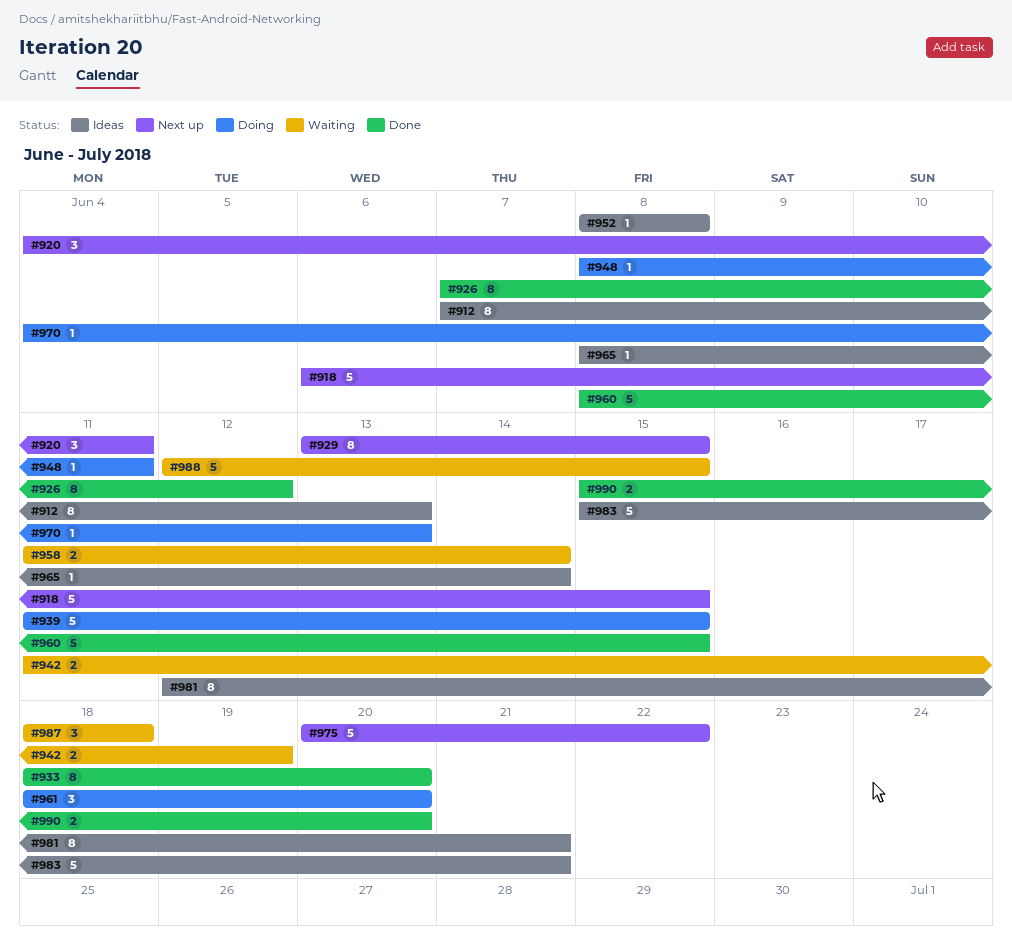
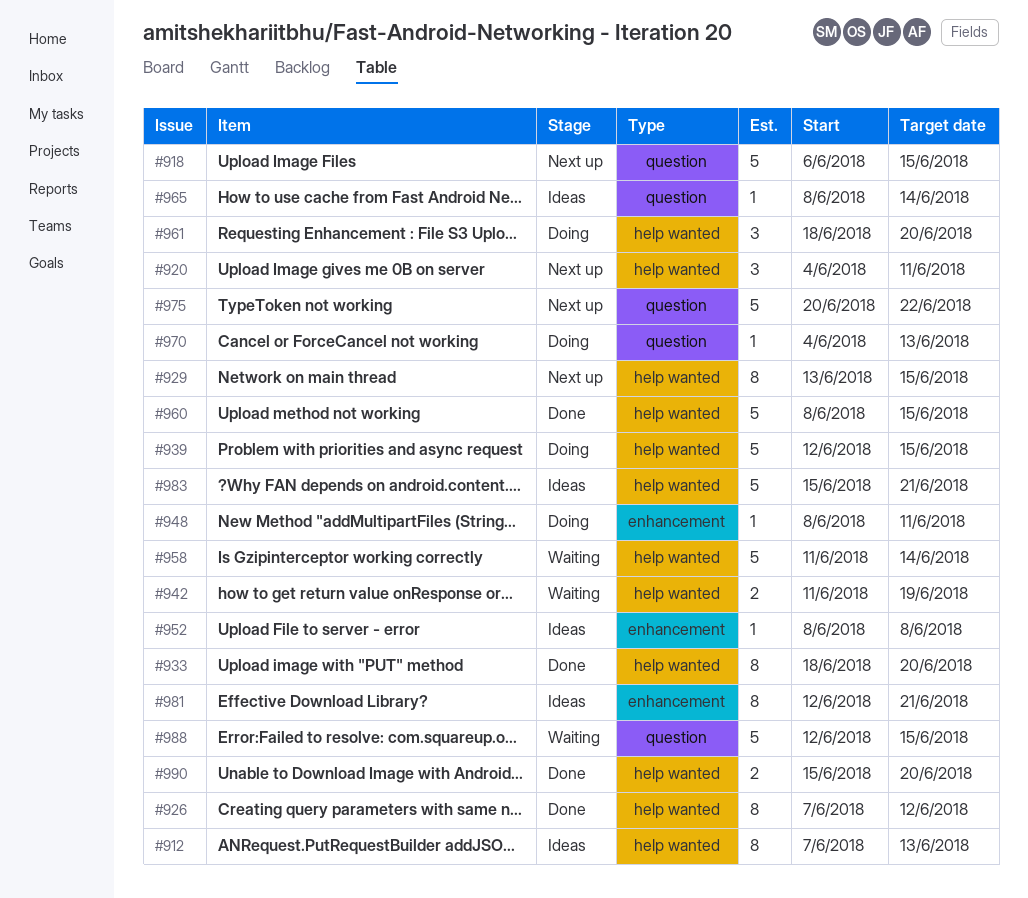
#939, start: Jun 11 -> Jun 12
#958, estimate: 2 -> 5
#987: present -> none

